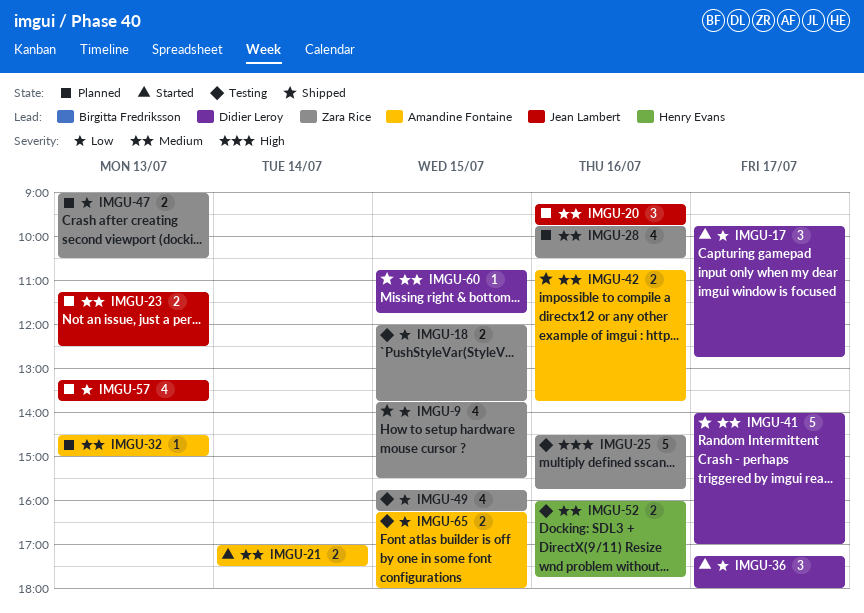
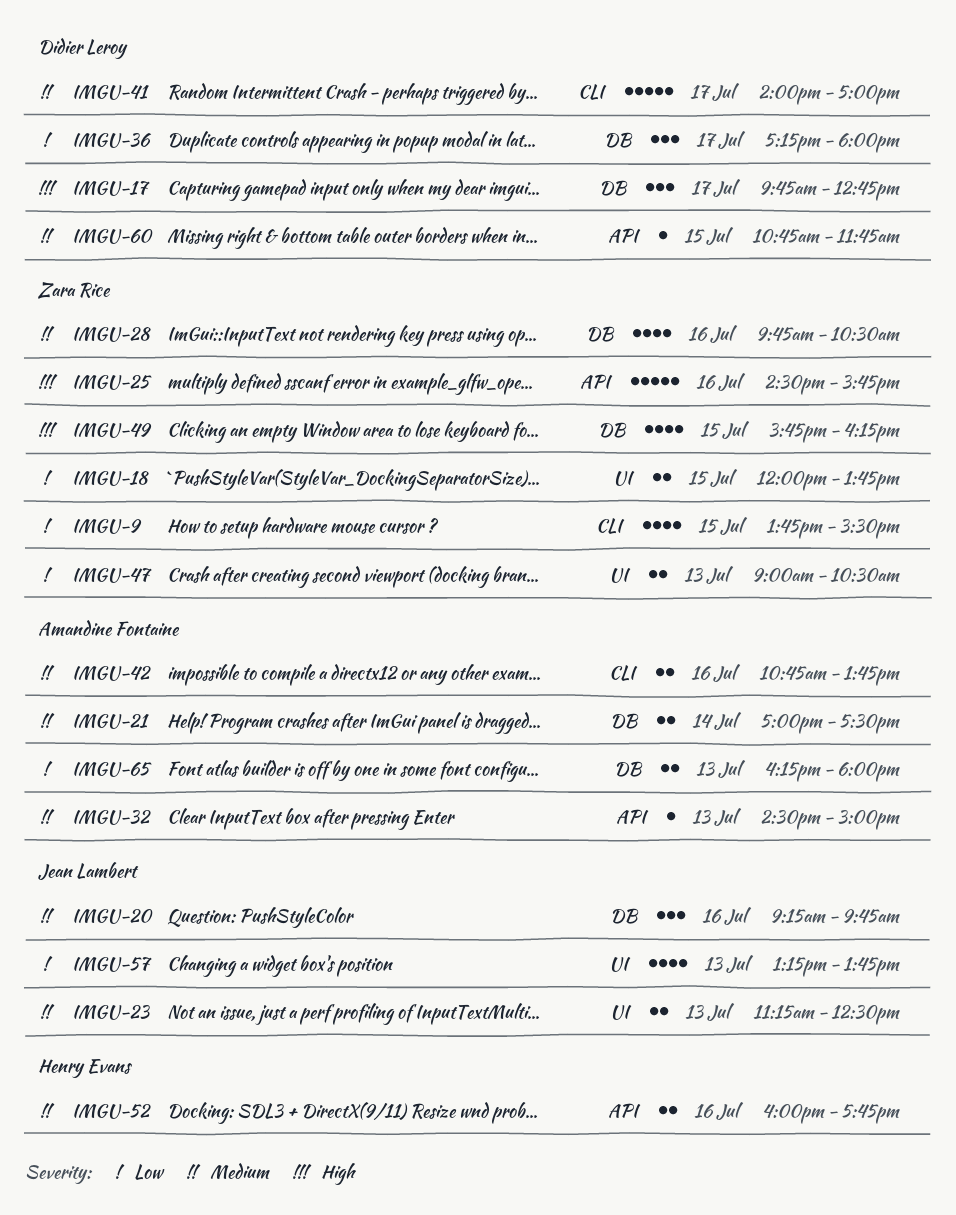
IMGU-17, priority: Low -> High
IMGU-49, priority: Low -> High
IMGU-65, day: Jul 15 -> Jul 13

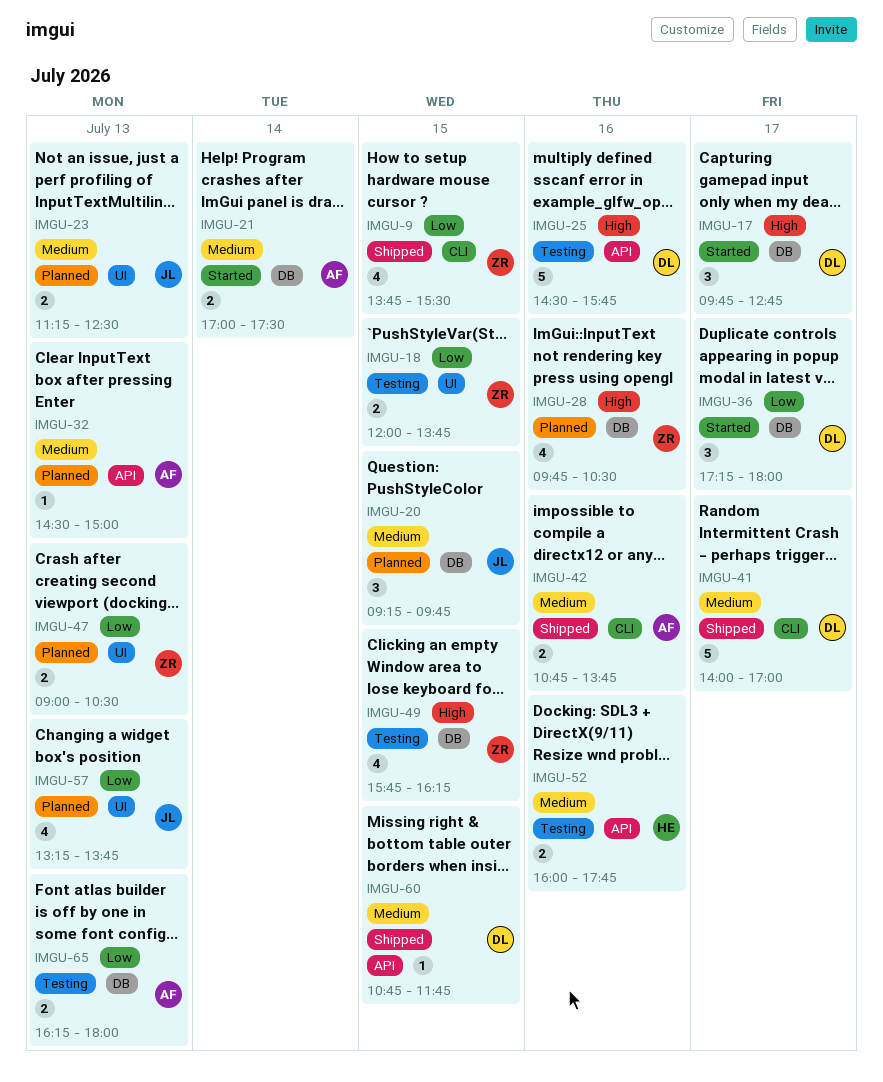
IMGU-20, day: Jul 16 -> Jul 15
IMGU-25, owner: Zara Rice -> Didier Leroy
IMGU-28, priority: Medium -> High

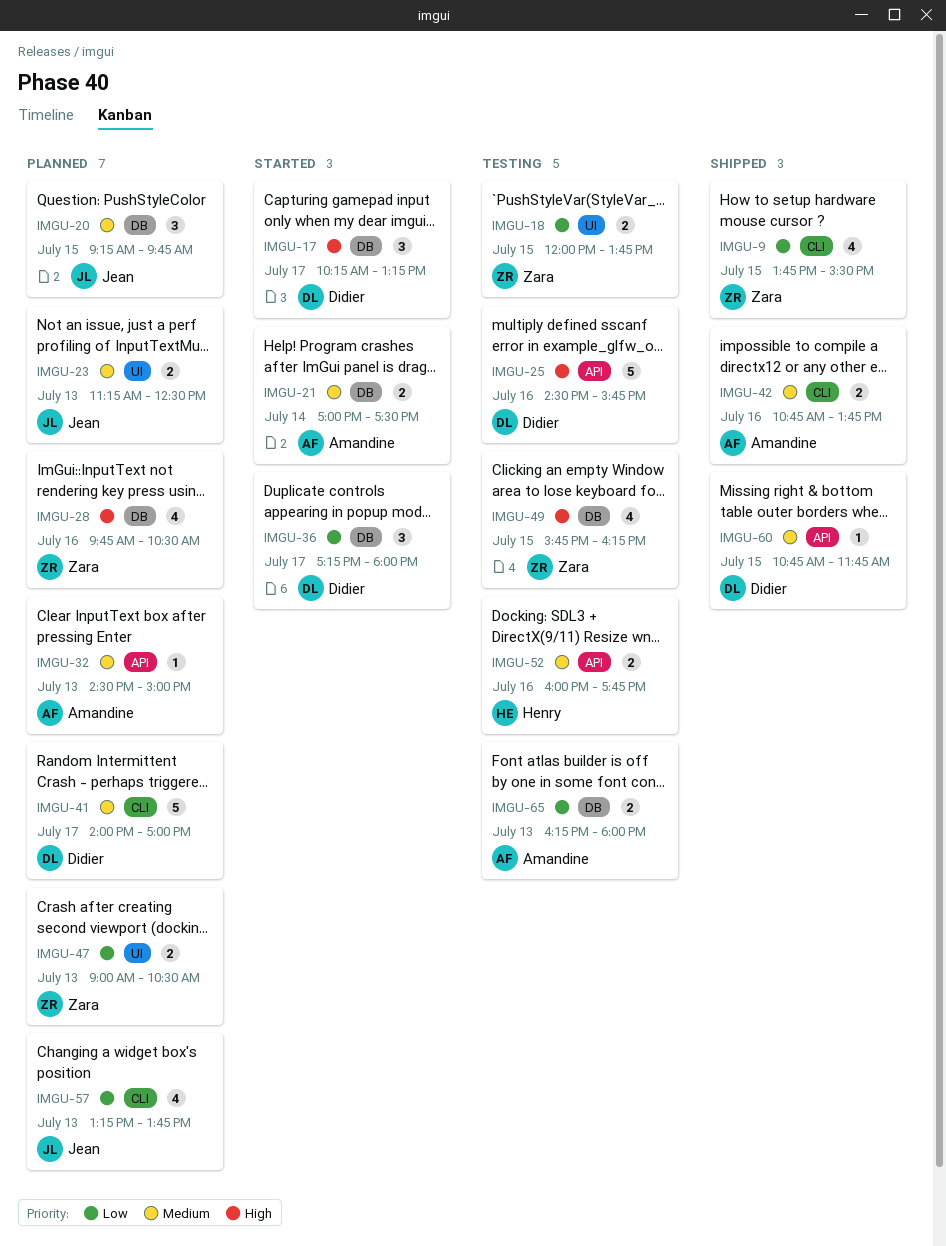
IMGU-17, begins: 09:45 -> 10:15
IMGU-17, ends: 12:45 -> 13:15
IMGU-41, status: Shipped -> Planned
IMGU-57, label: UI -> CLI

